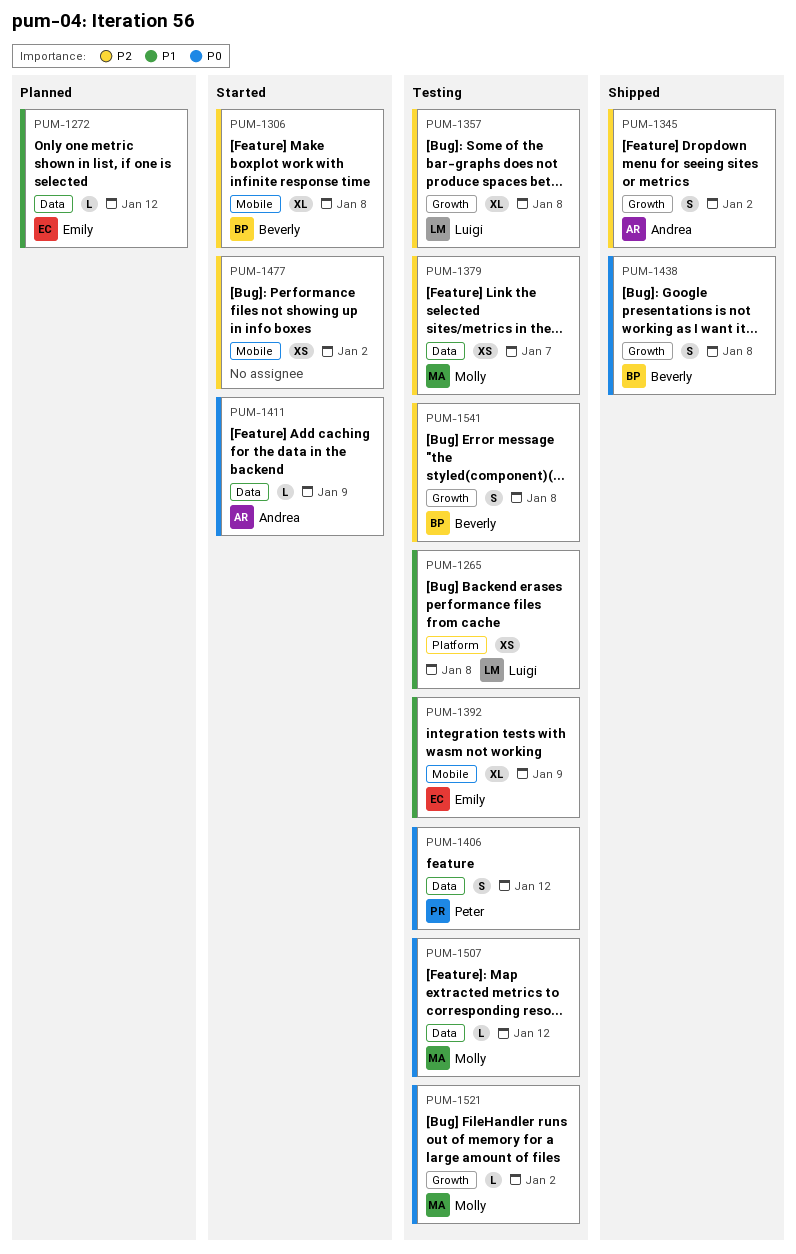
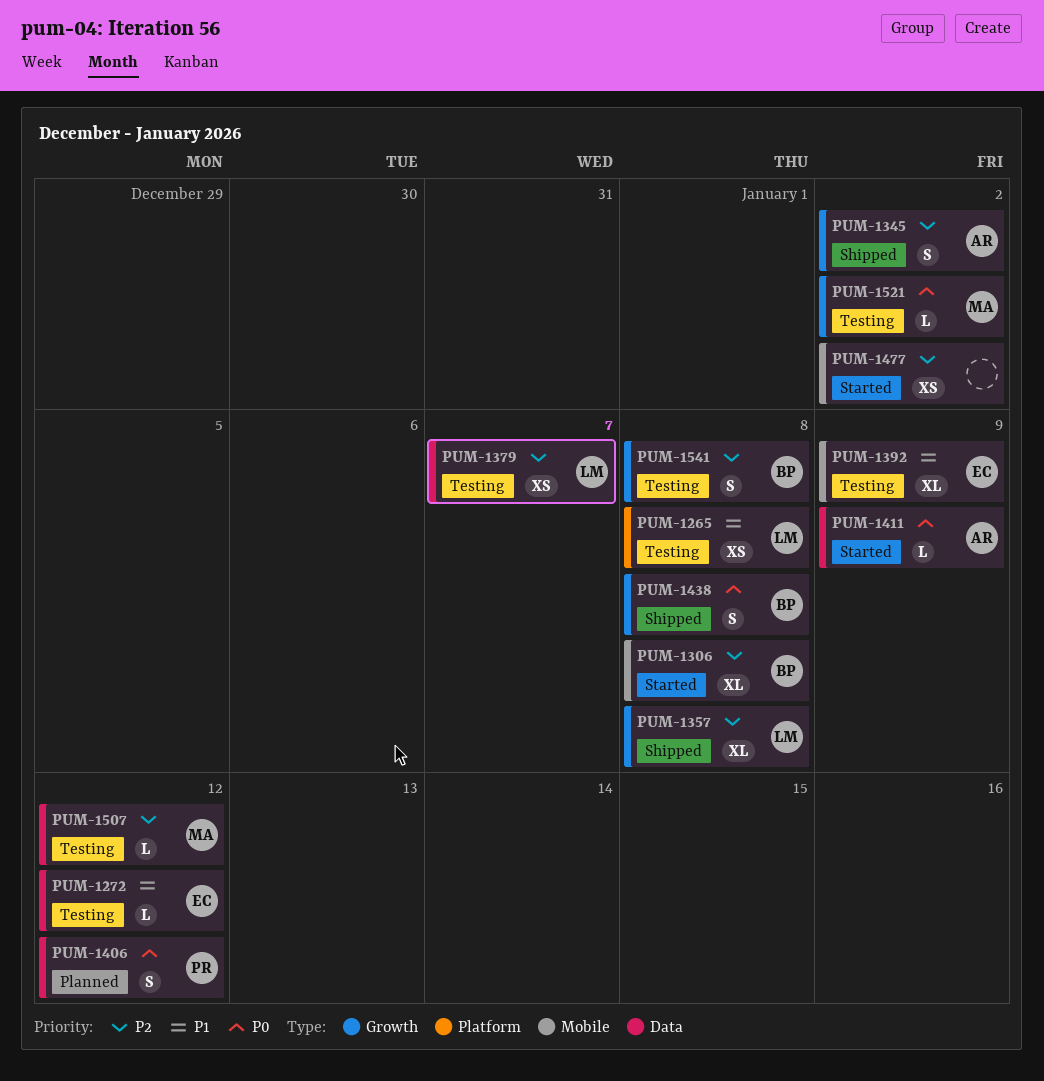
PUM-1272, status: Planned -> Testing
PUM-1357, status: Testing -> Shipped
PUM-1379, owner: Molly -> Luigi
PUM-1406, status: Testing -> Planned
PUM-1507, priority: P0 -> P2

